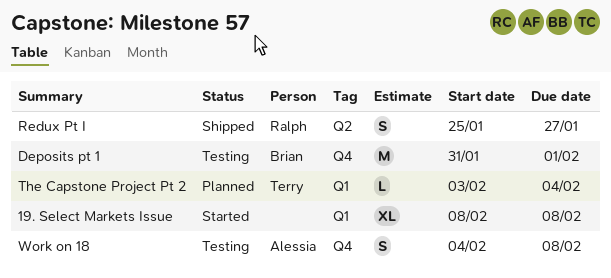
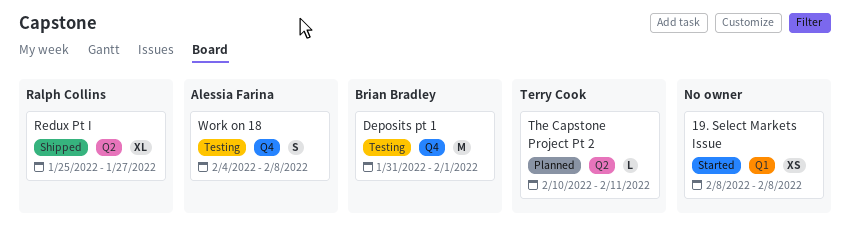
19. Select Markets Issue, estimate: XL -> XS
Redux Pt I, estimate: S -> XL
The Capstone Project Pt 2, label: Q1 -> Q2
The Capstone Project Pt 2, start: Feb 3 -> Feb 10
The Capstone Project Pt 2, due: Feb 4 -> Feb 11

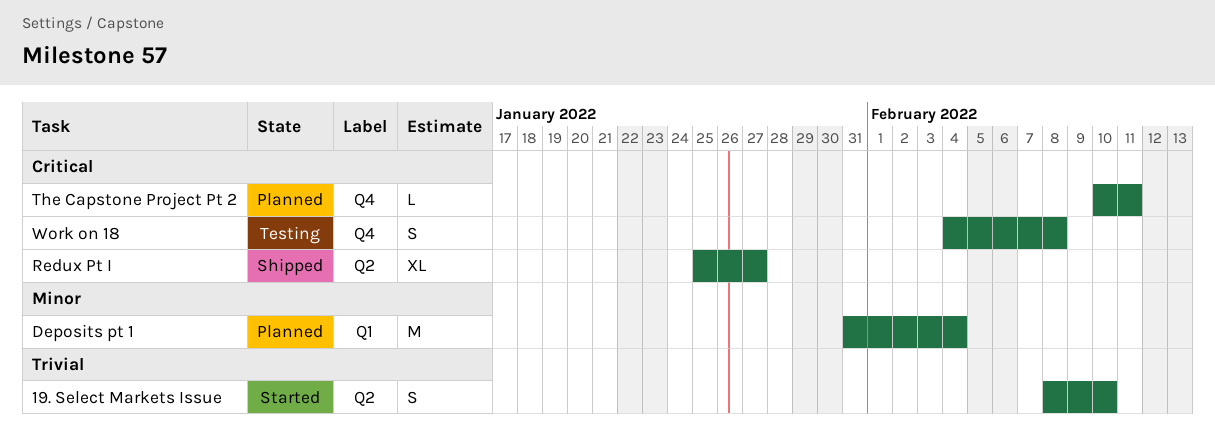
19. Select Markets Issue, label: Q1 -> Q2
19. Select Markets Issue, estimate: XS -> S
19. Select Markets Issue, due: Feb 8 -> Feb 10
Deposits pt 1, status: Testing -> Planned
Deposits pt 1, label: Q4 -> Q1
Deposits pt 1, due: Feb 1 -> Feb 4
The Capstone Project Pt 2, label: Q2 -> Q4

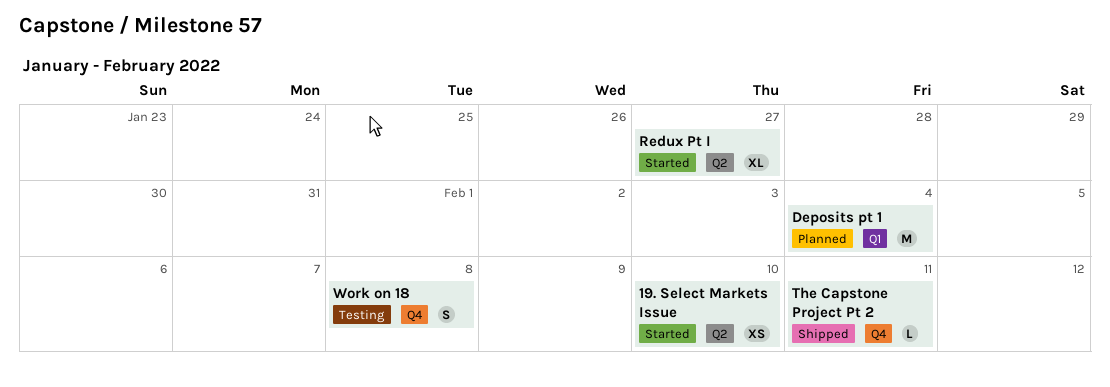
19. Select Markets Issue, estimate: S -> XS
Redux Pt I, status: Shipped -> Started
The Capstone Project Pt 2, status: Planned -> Shipped

